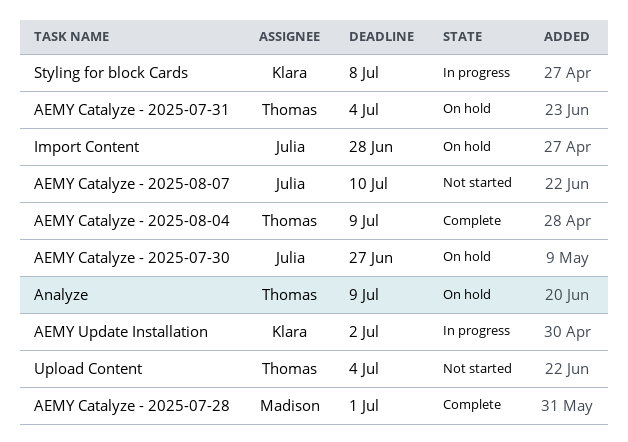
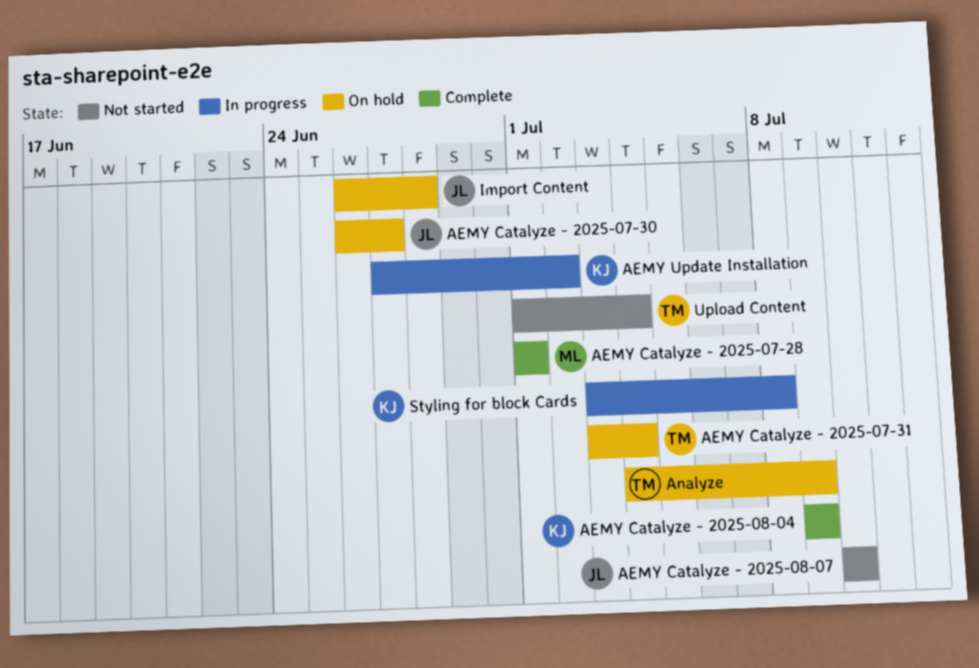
AEMY Catalyze - 2025-08-04, owner: Thomas -> Klara

